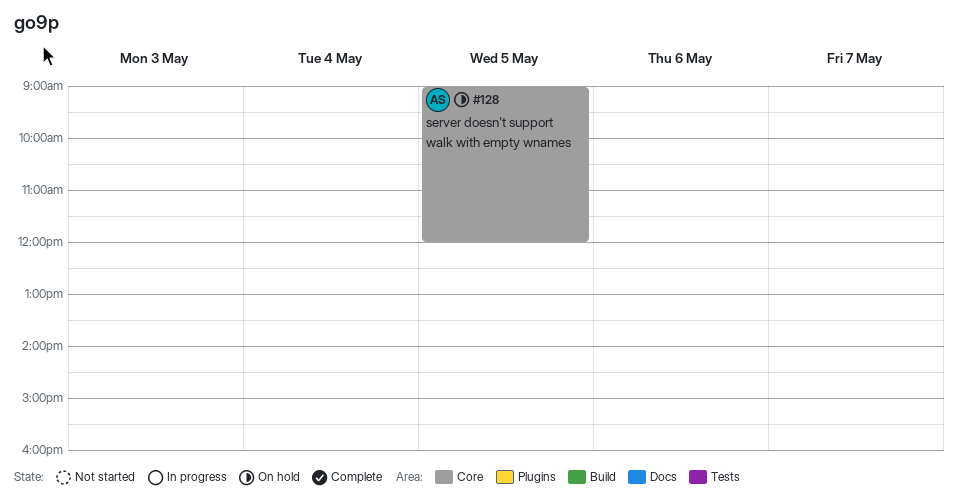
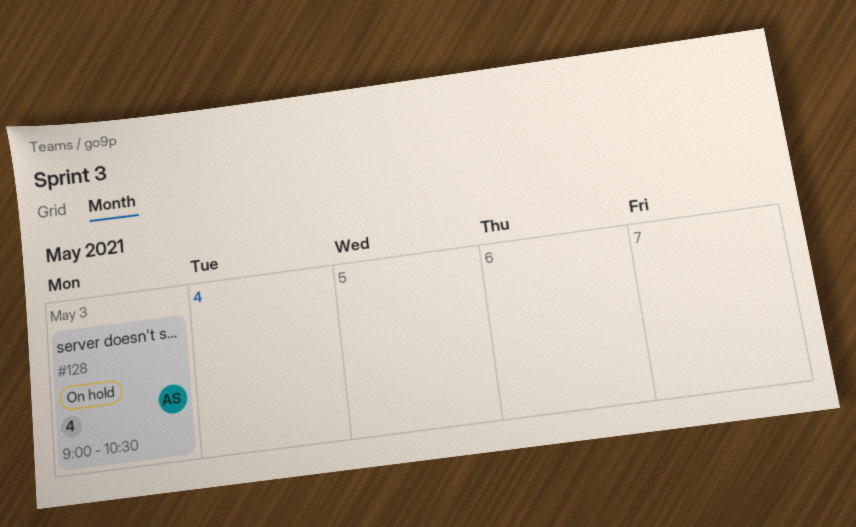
#128, day: May 5 -> May 3
#128, ends: 12:00 -> 10:30

